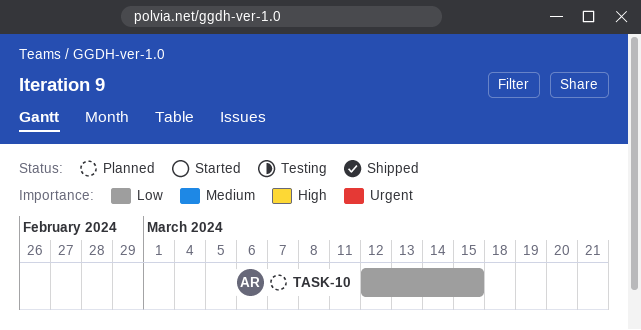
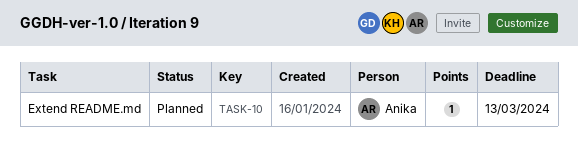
TASK-10, due: Mar 15 -> Mar 13

